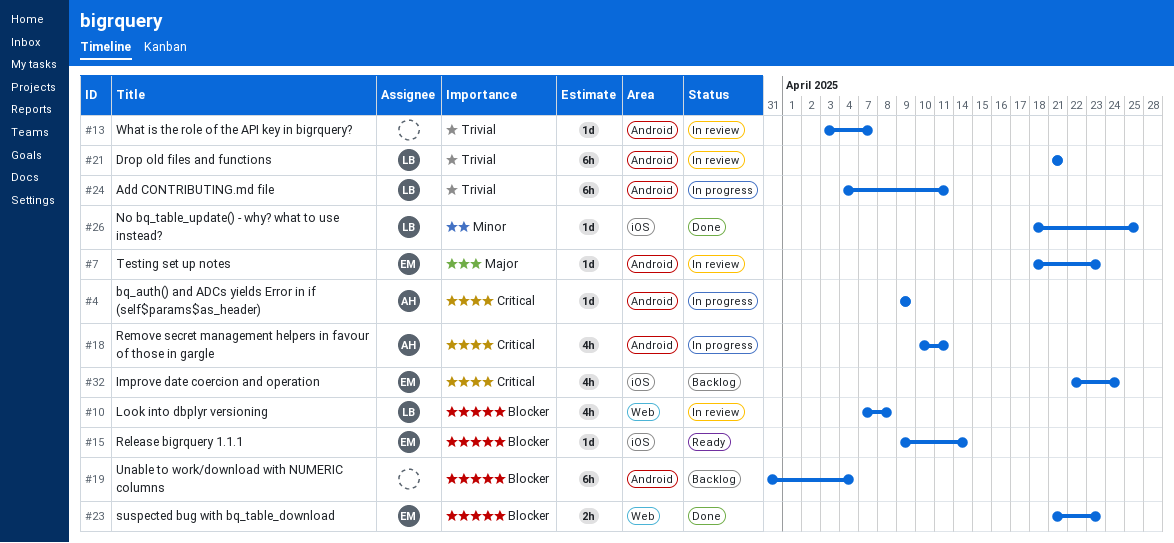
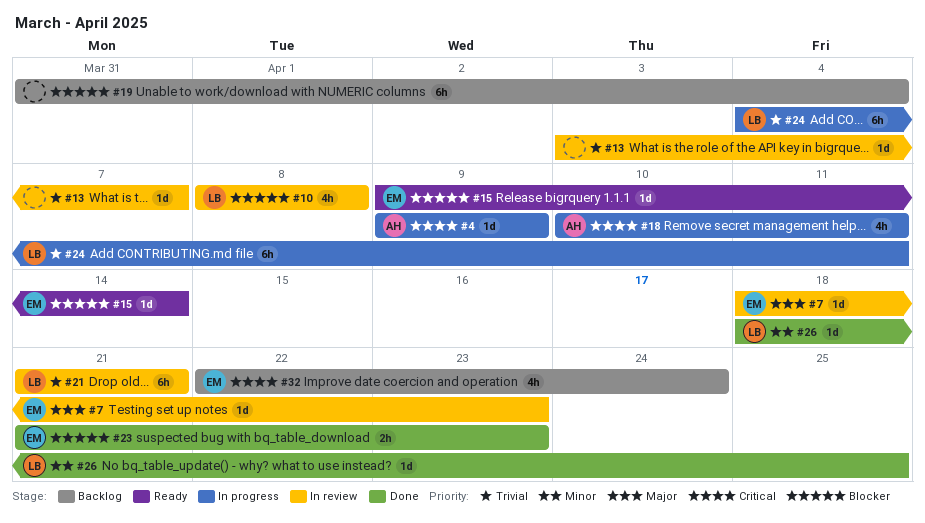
#10, start: Apr 7 -> Apr 8

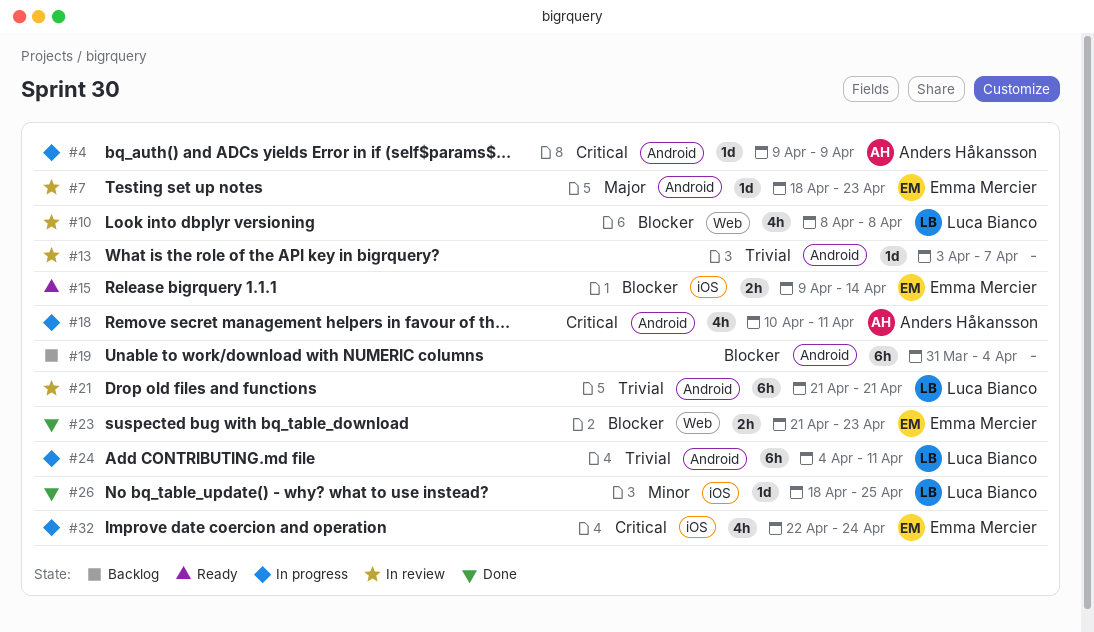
#15, estimate: 1d -> 2h
#32, status: Backlog -> In progress

